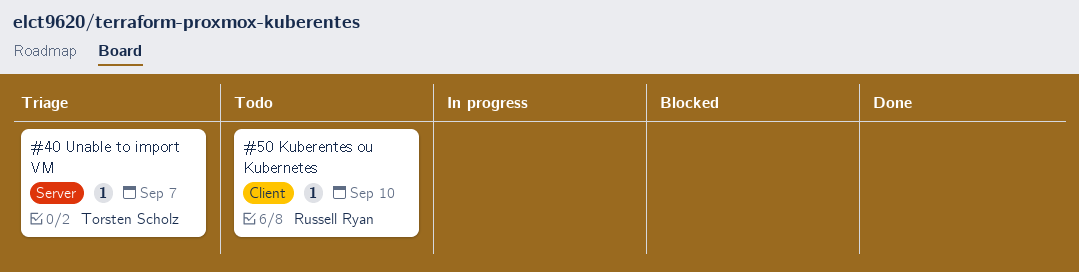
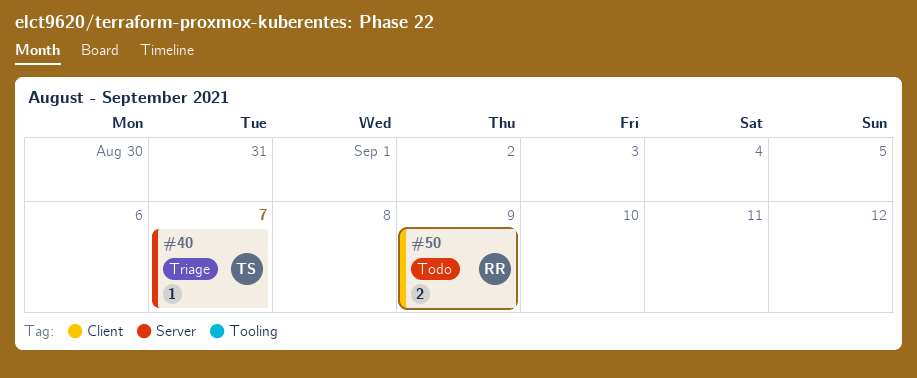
#50, estimate: 1 -> 2
#50, due: Sep 10 -> Sep 9

